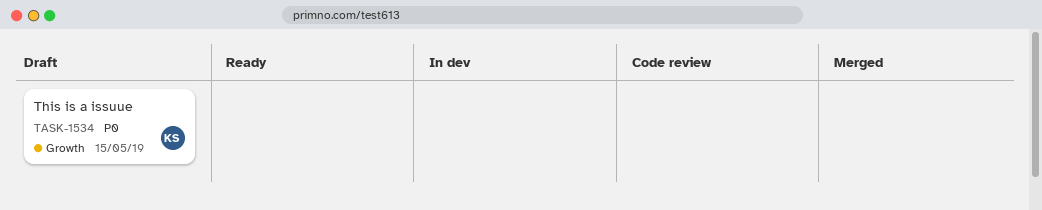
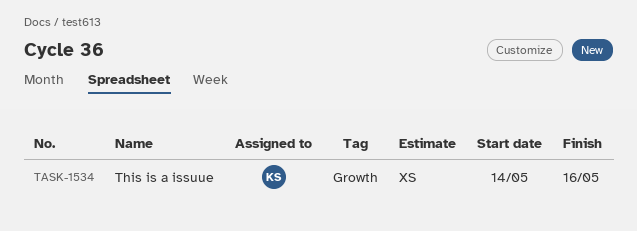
TASK-1534, due: May 15 -> May 16

